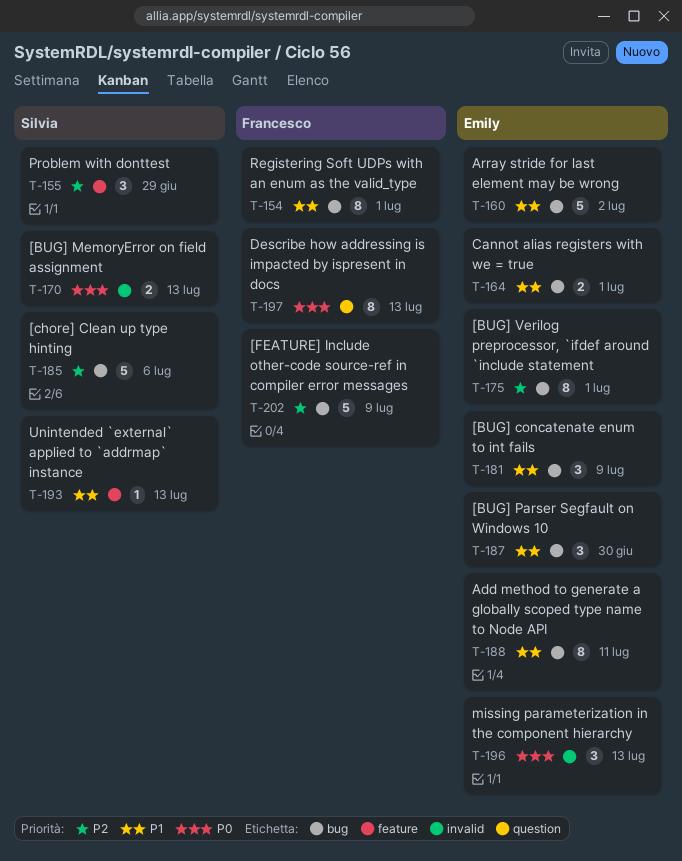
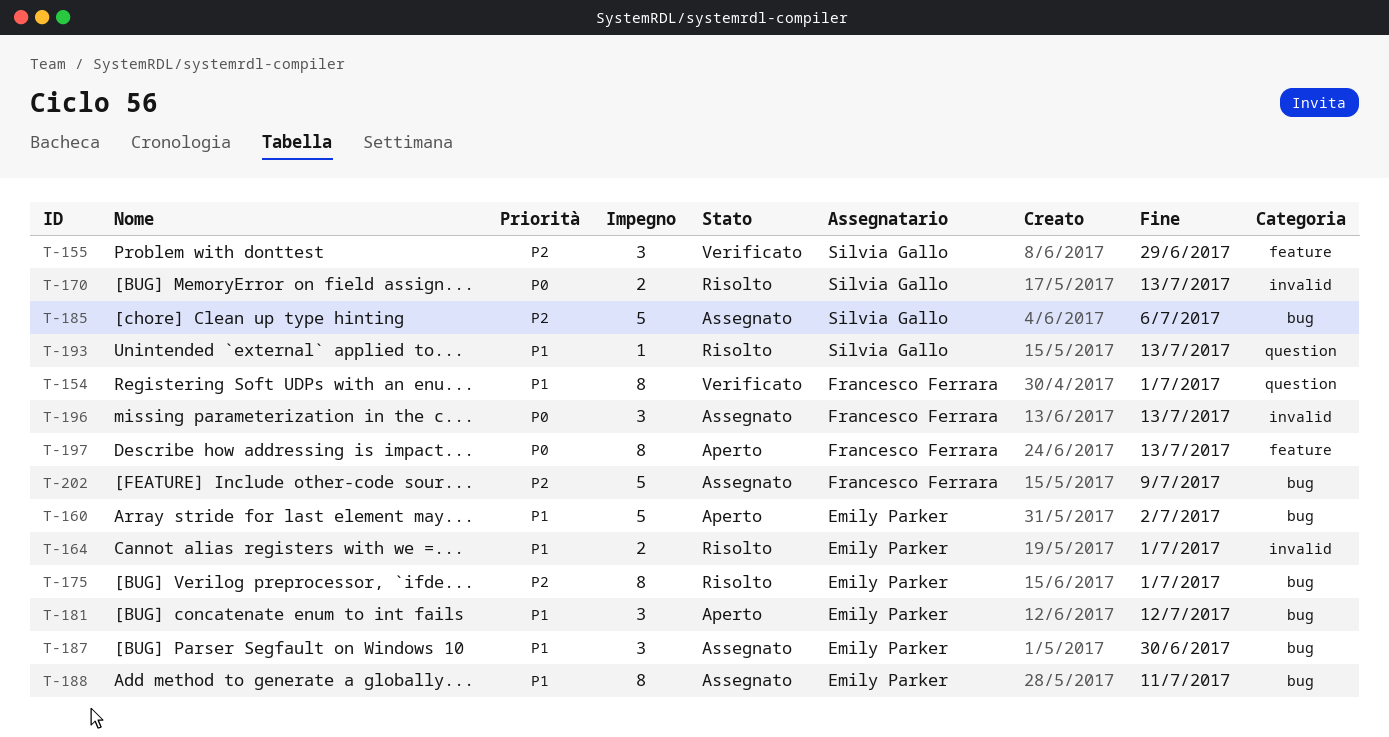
T-154, label: bug -> question
T-164, label: bug -> invalid
T-181, due: Jul 9 -> Jul 12
T-193, label: feature -> question
T-196, owner: Emily Parker -> Francesco Ferrara
T-197, label: question -> feature

